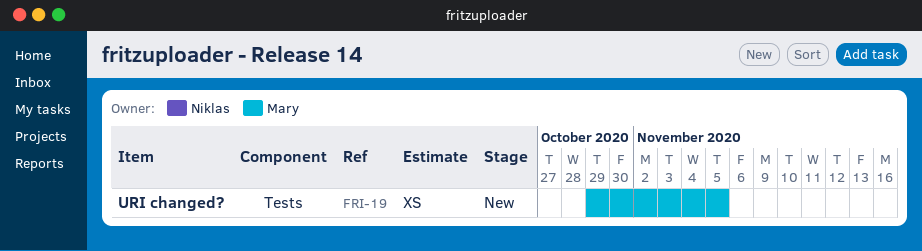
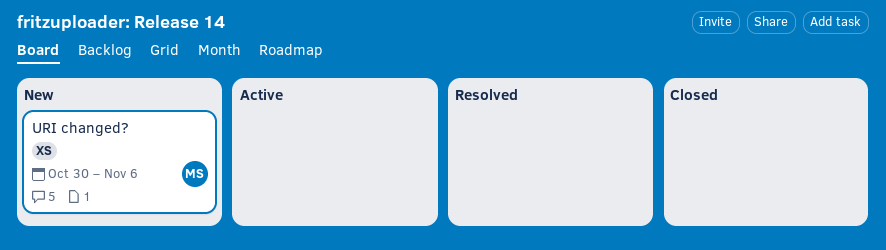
URI changed?, start: Oct 29 -> Oct 30
URI changed?, due: Nov 5 -> Nov 6

